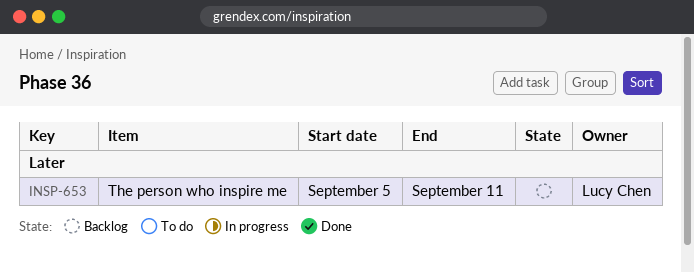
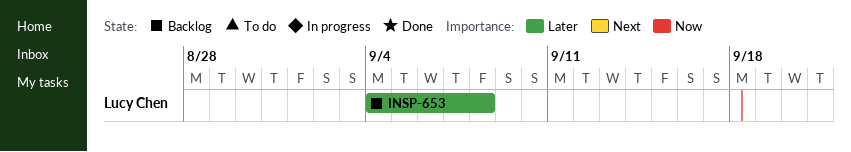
INSP-653, start: Sep 5 -> Sep 4
INSP-653, due: Sep 11 -> Sep 8

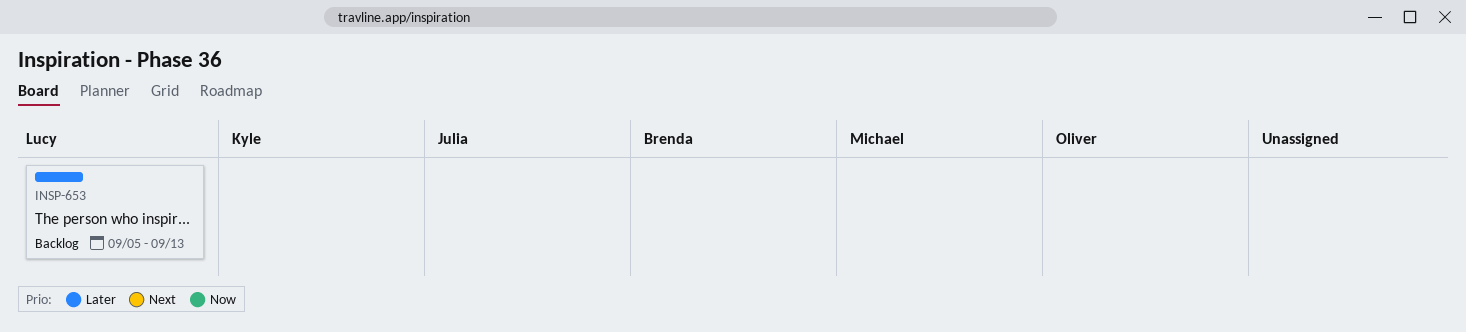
INSP-653, start: Sep 4 -> Sep 5
INSP-653, due: Sep 8 -> Sep 13

